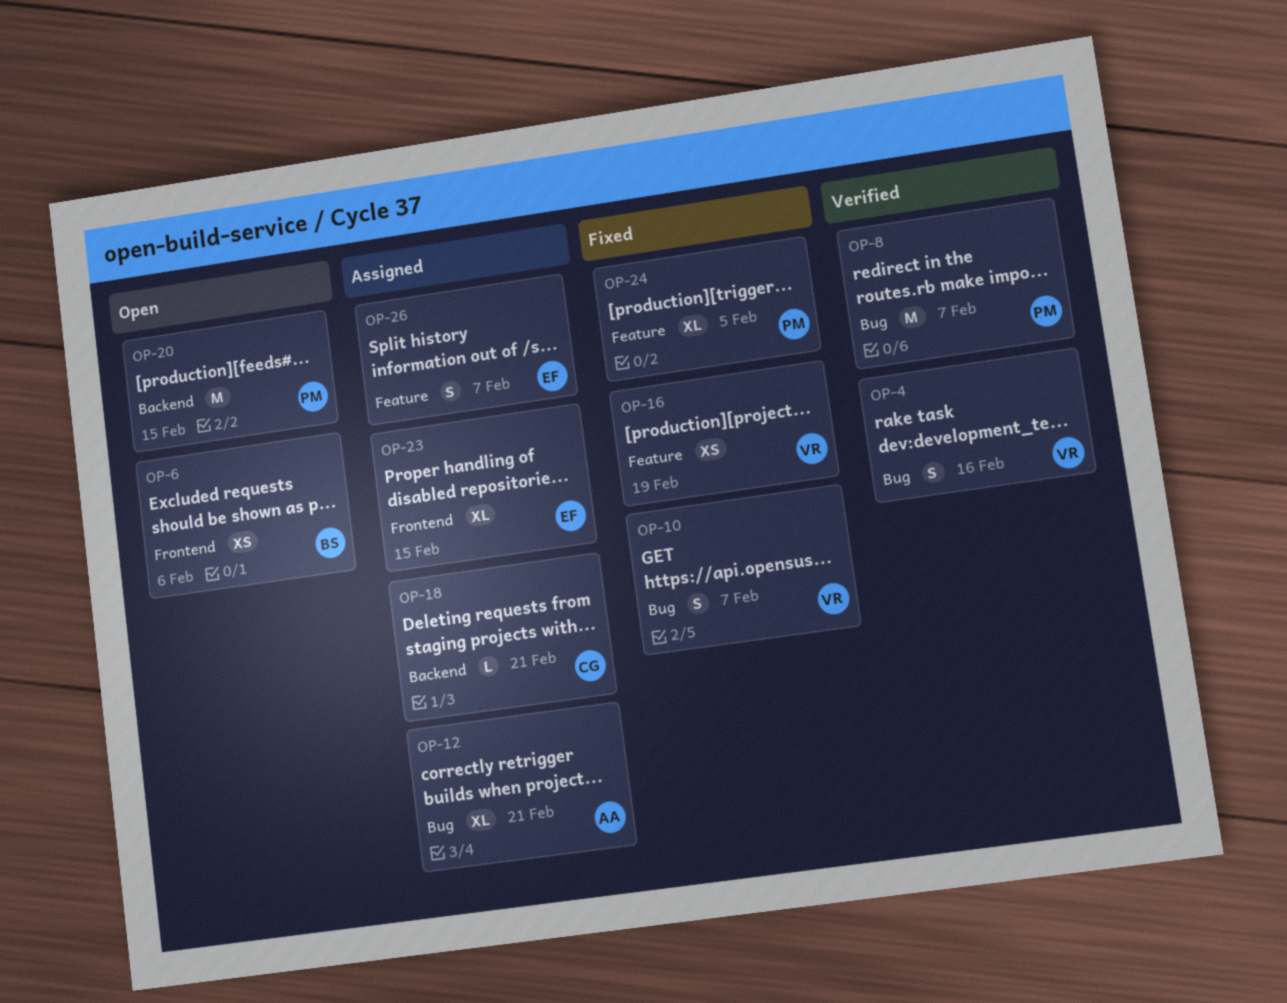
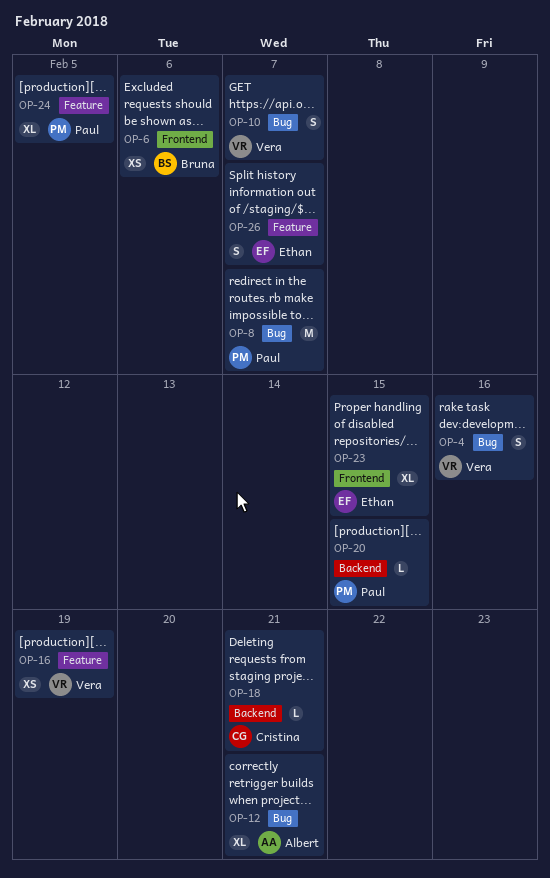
OP-20, estimate: M -> L

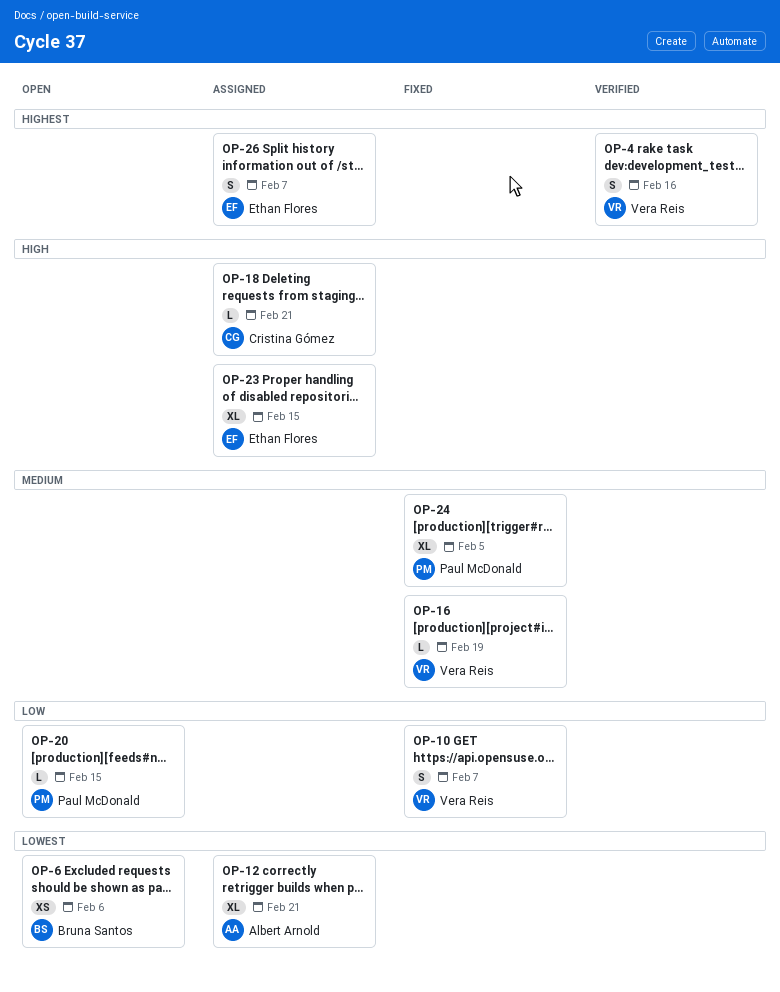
OP-8: present -> none
OP-16, estimate: XS -> L

